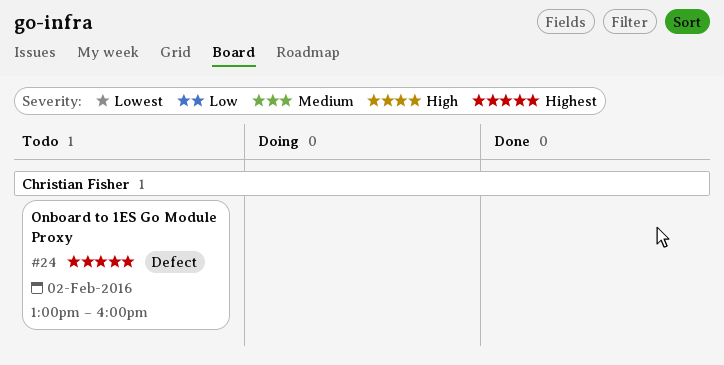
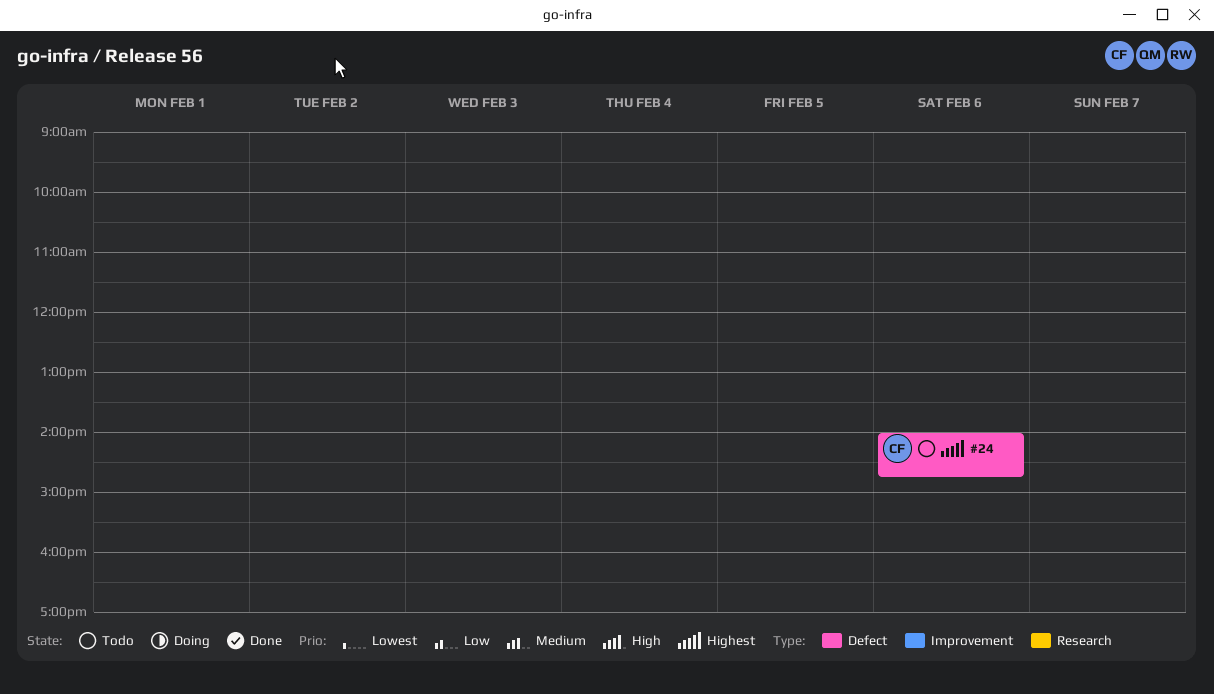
#24, day: Feb 2 -> Feb 6
#24, begins: 13:00 -> 14:00
#24, ends: 16:00 -> 14:45

